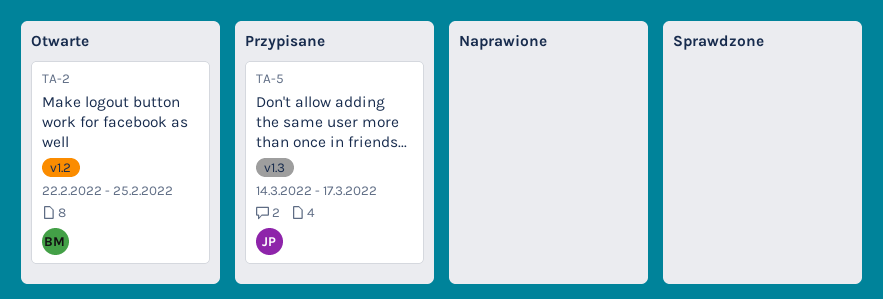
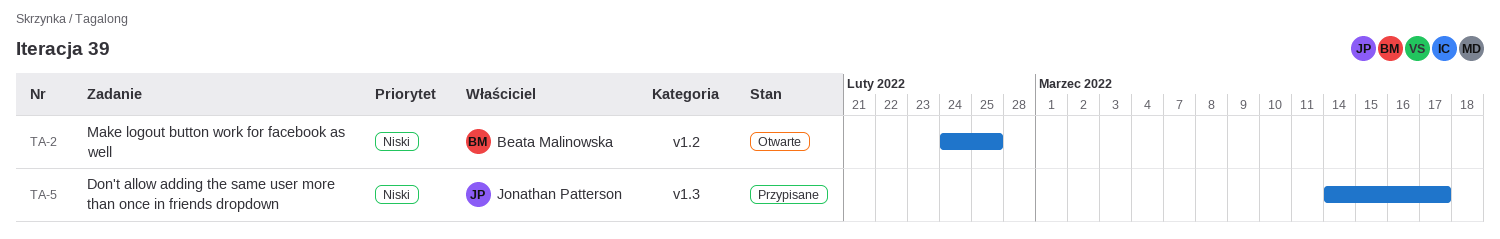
TA-2, start: Feb 22 -> Feb 24

